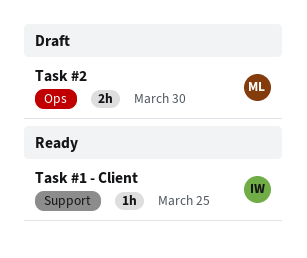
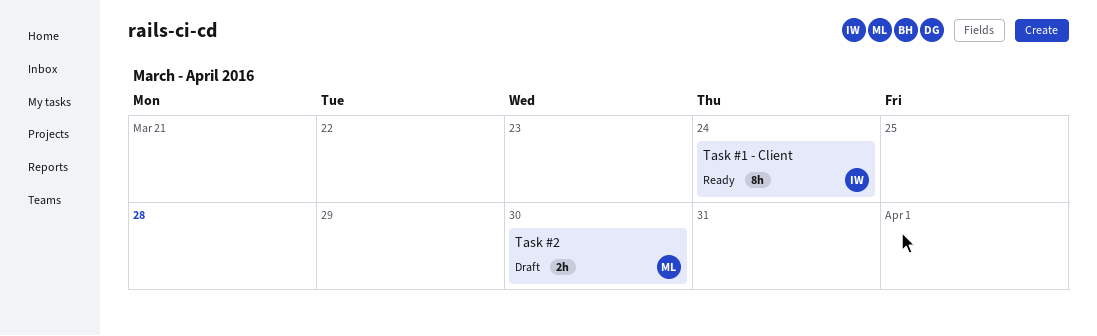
Task #1 - Client, estimate: 1h -> 8h
Task #1 - Client, due: Mar 25 -> Mar 24

